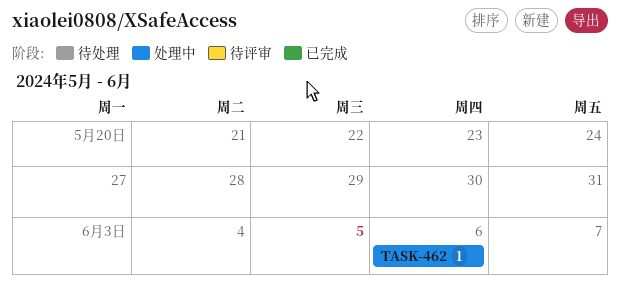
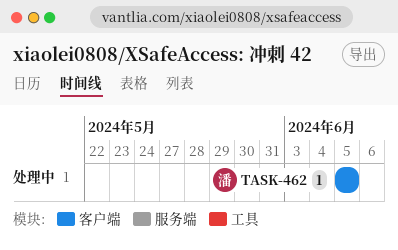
TASK-462, start: Jun 6 -> Jun 5
TASK-462, due: Jun 6 -> Jun 5

